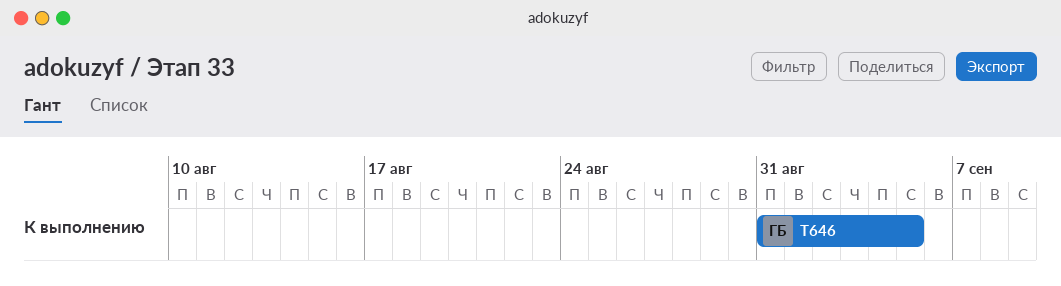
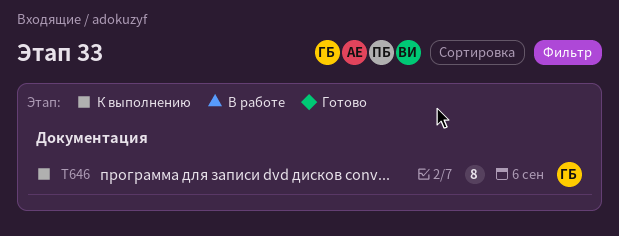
T646, due: Sep 5 -> Sep 6

